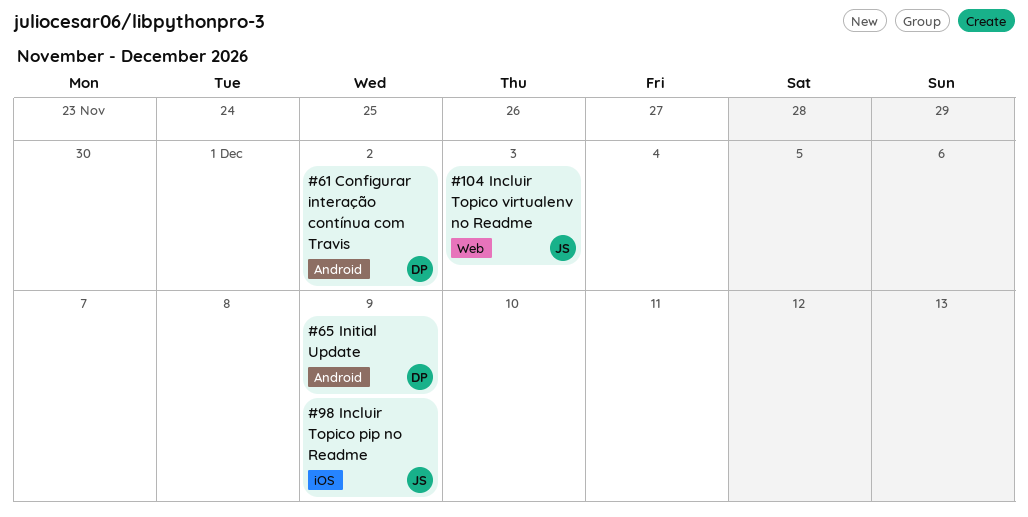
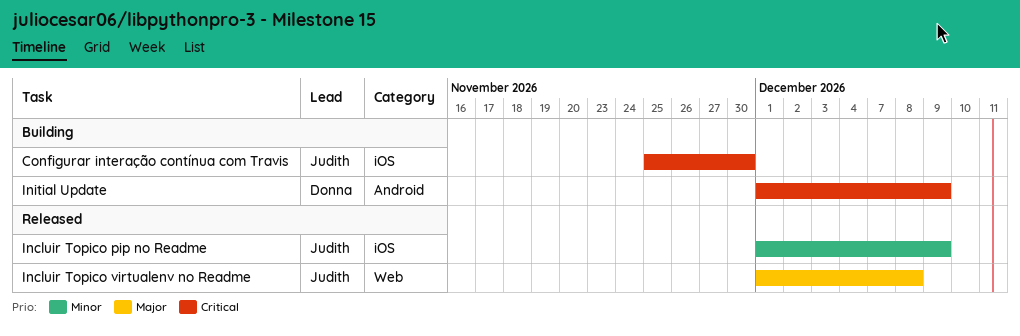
Configurar interação contínua com Travis, owner: Donna -> Judith
Configurar interação contínua com Travis, label: Android -> iOS
Configurar interação contínua com Travis, due: Dec 2 -> Nov 30
Incluir Topico virtualenv no Readme, due: Dec 3 -> Dec 8

